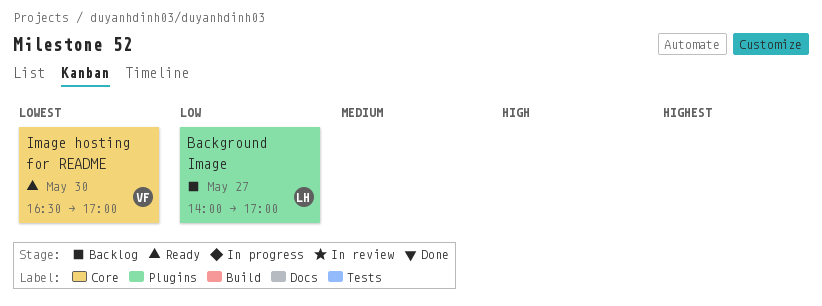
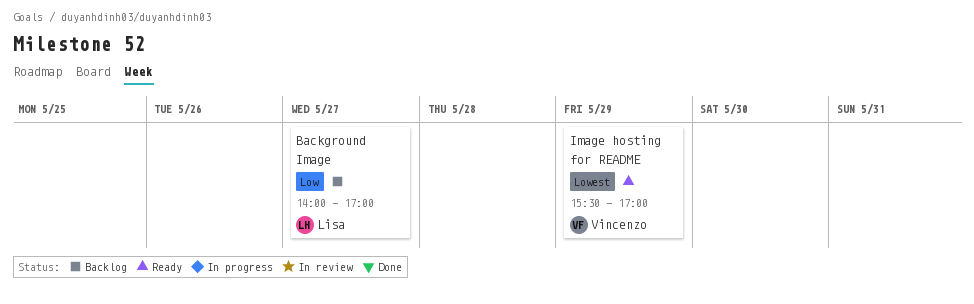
Image hosting for README, day: May 30 -> May 29
Image hosting for README, begins: 16:30 -> 15:30

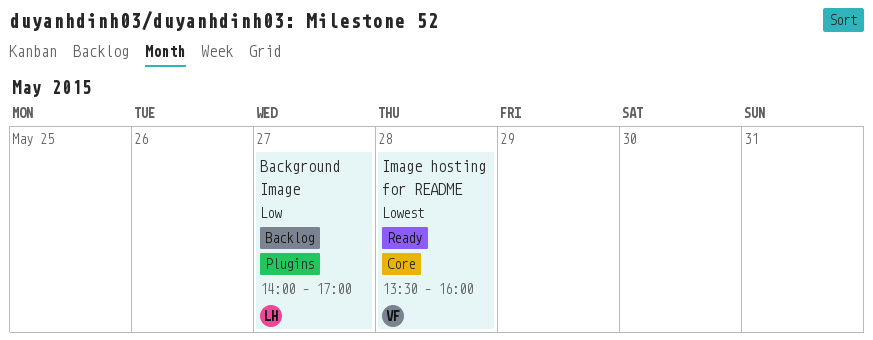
Image hosting for README, day: May 29 -> May 28
Image hosting for README, begins: 15:30 -> 13:30
Image hosting for README, ends: 17:00 -> 16:00

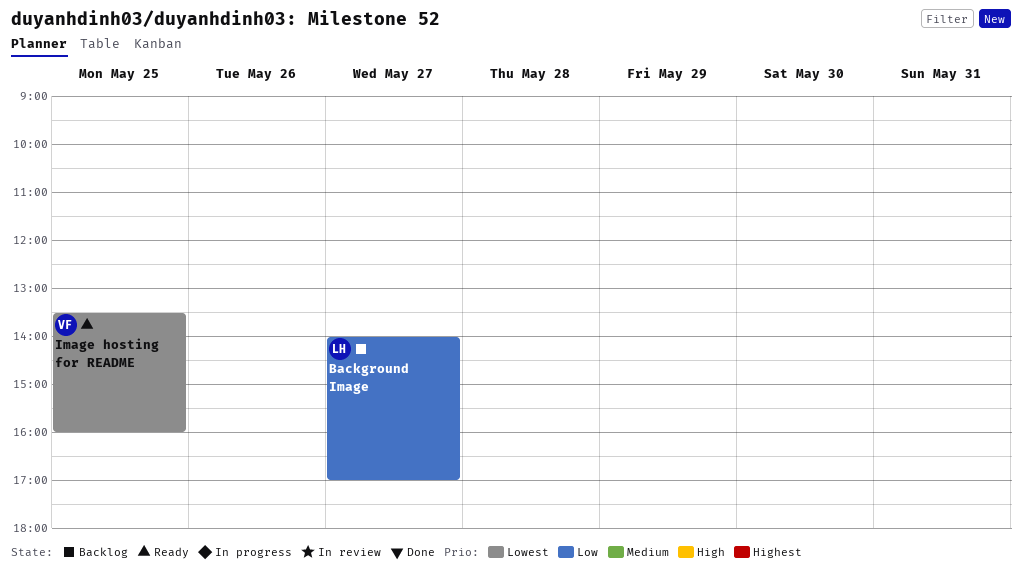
Image hosting for README, day: May 28 -> May 25

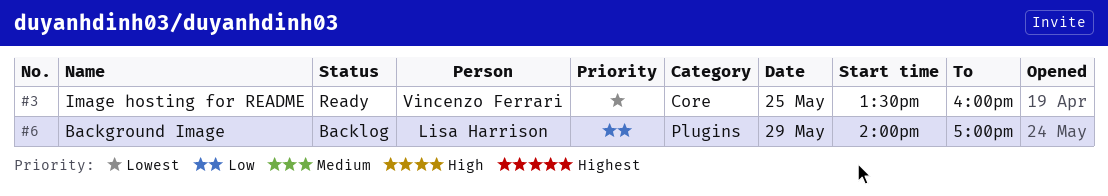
Background Image, day: May 27 -> May 29

